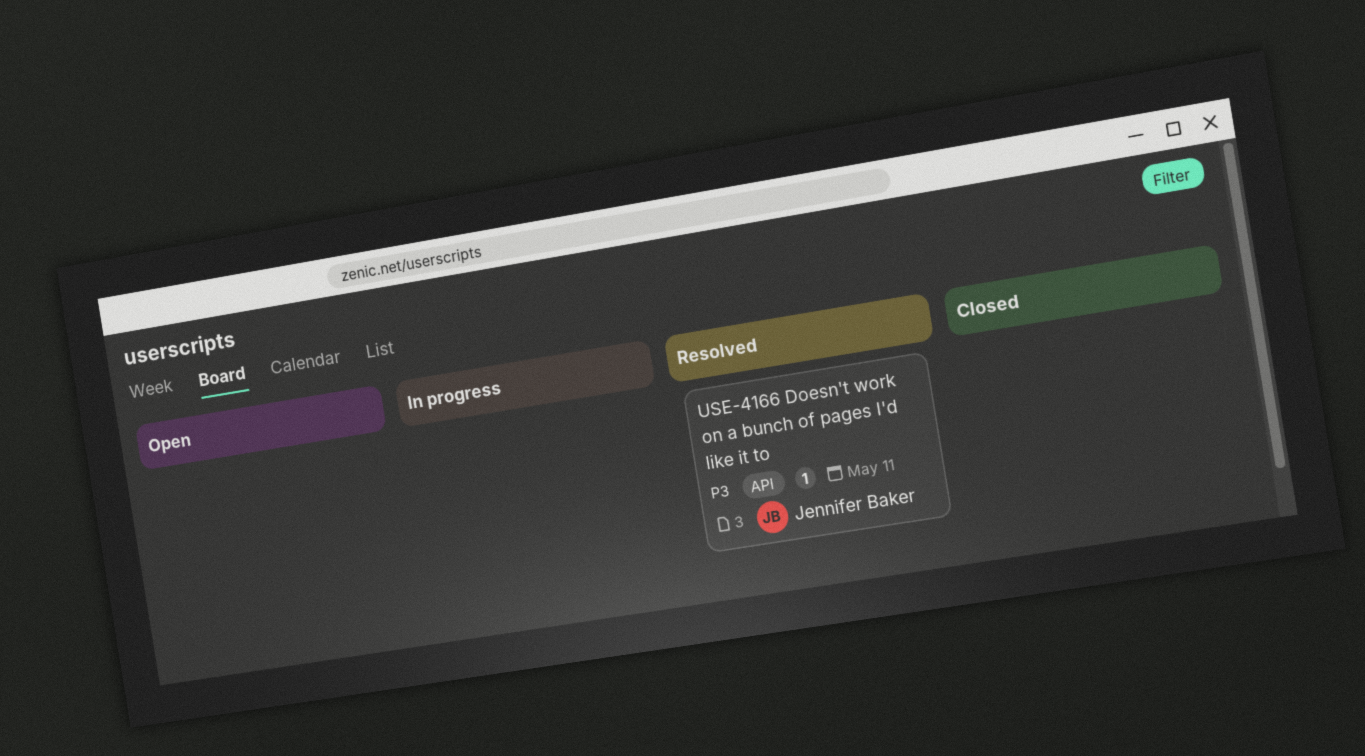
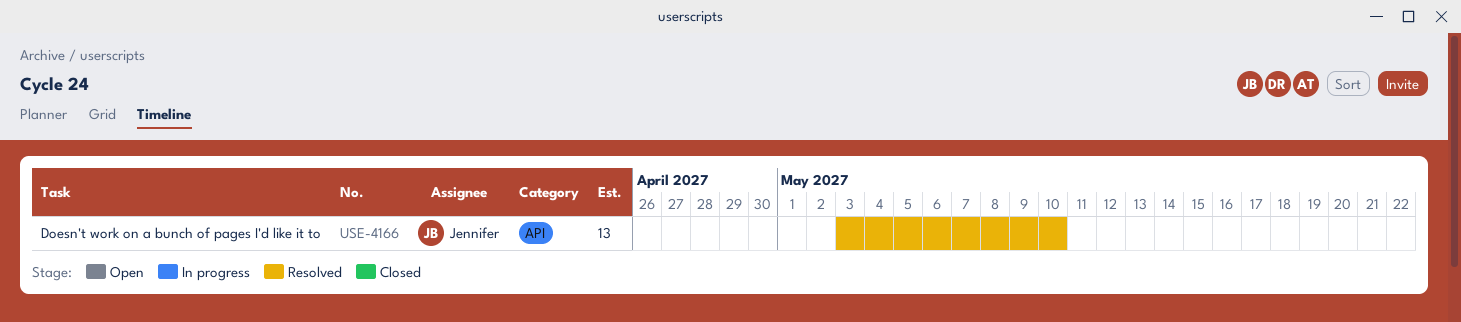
USE-4166, estimate: 1 -> 13
USE-4166, due: May 11 -> May 10

